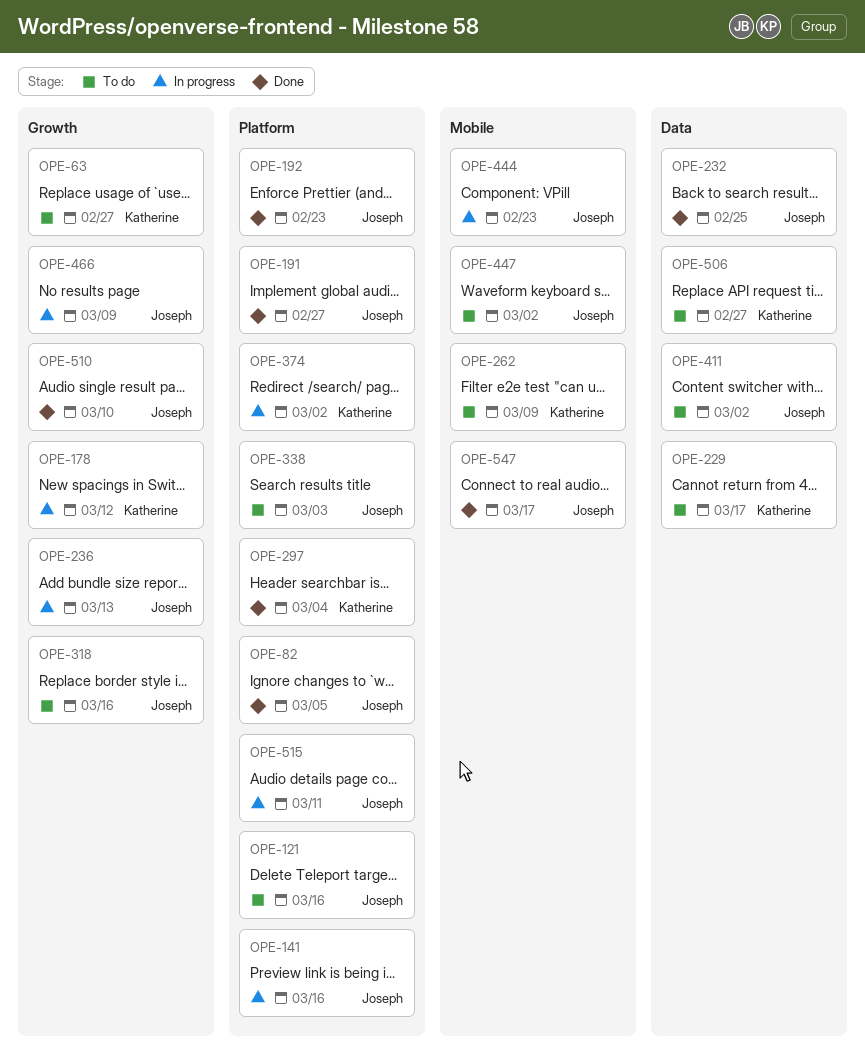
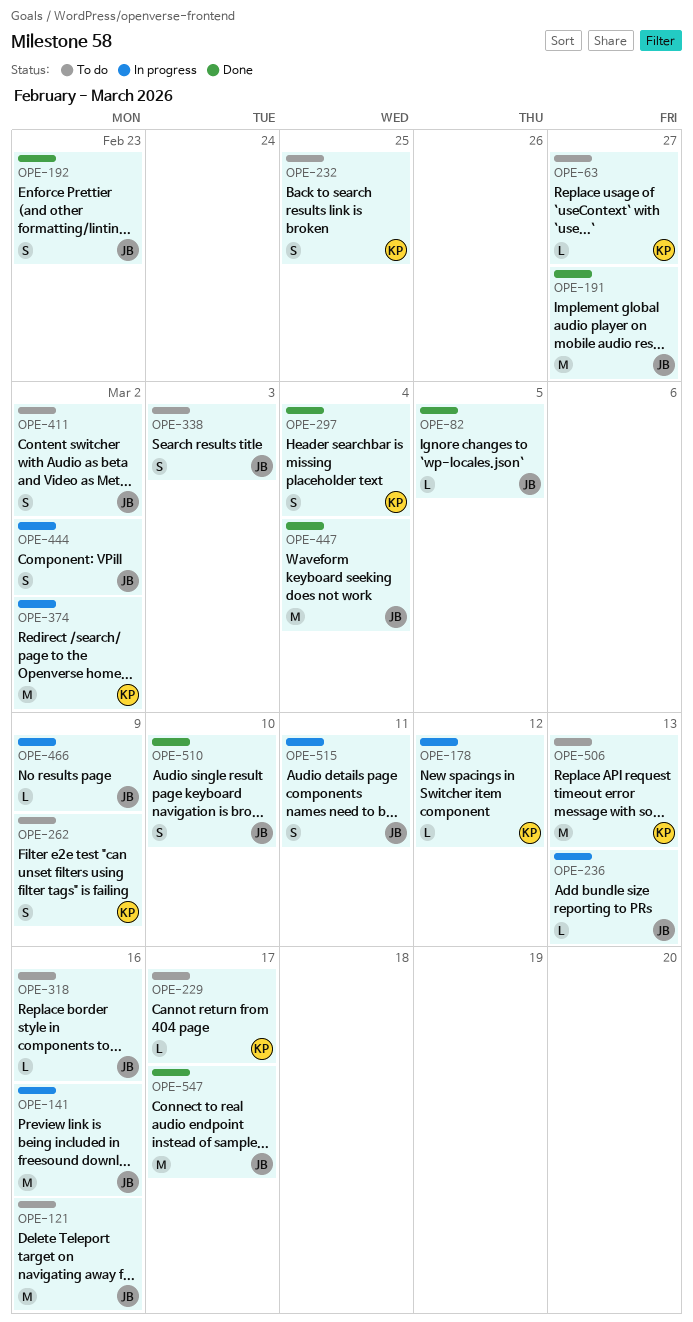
OPE-232, status: Done -> To do
OPE-232, owner: Joseph -> Katherine
OPE-444, due: Feb 23 -> Mar 2
OPE-447, status: To do -> Done
OPE-447, due: Mar 2 -> Mar 4
OPE-506, due: Feb 27 -> Mar 13

